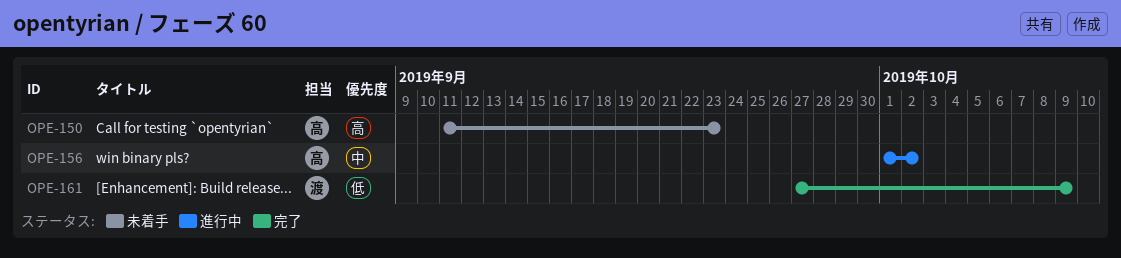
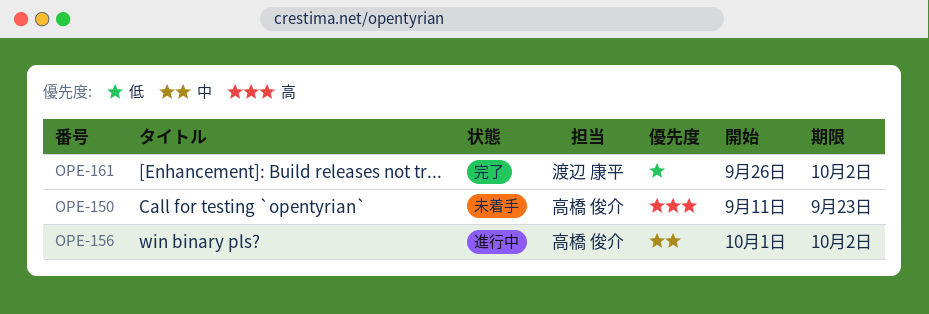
OPE-161, start: Sep 27 -> Sep 26
OPE-161, due: Oct 9 -> Oct 2

